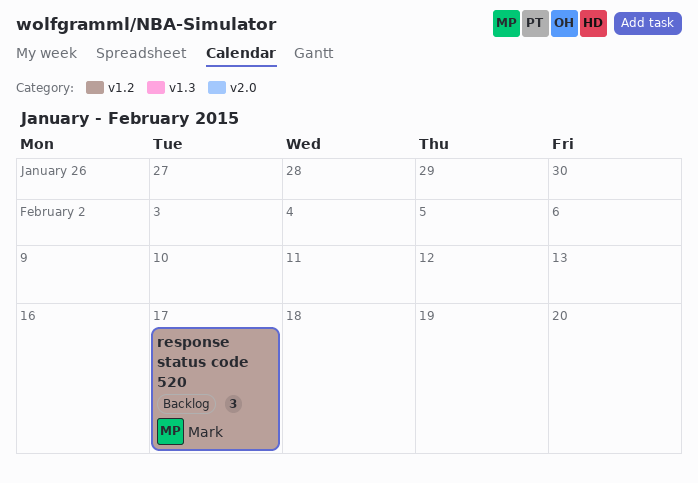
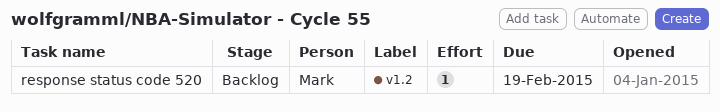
response status code 520, estimate: 3 -> 1
response status code 520, due: Feb 17 -> Feb 19

